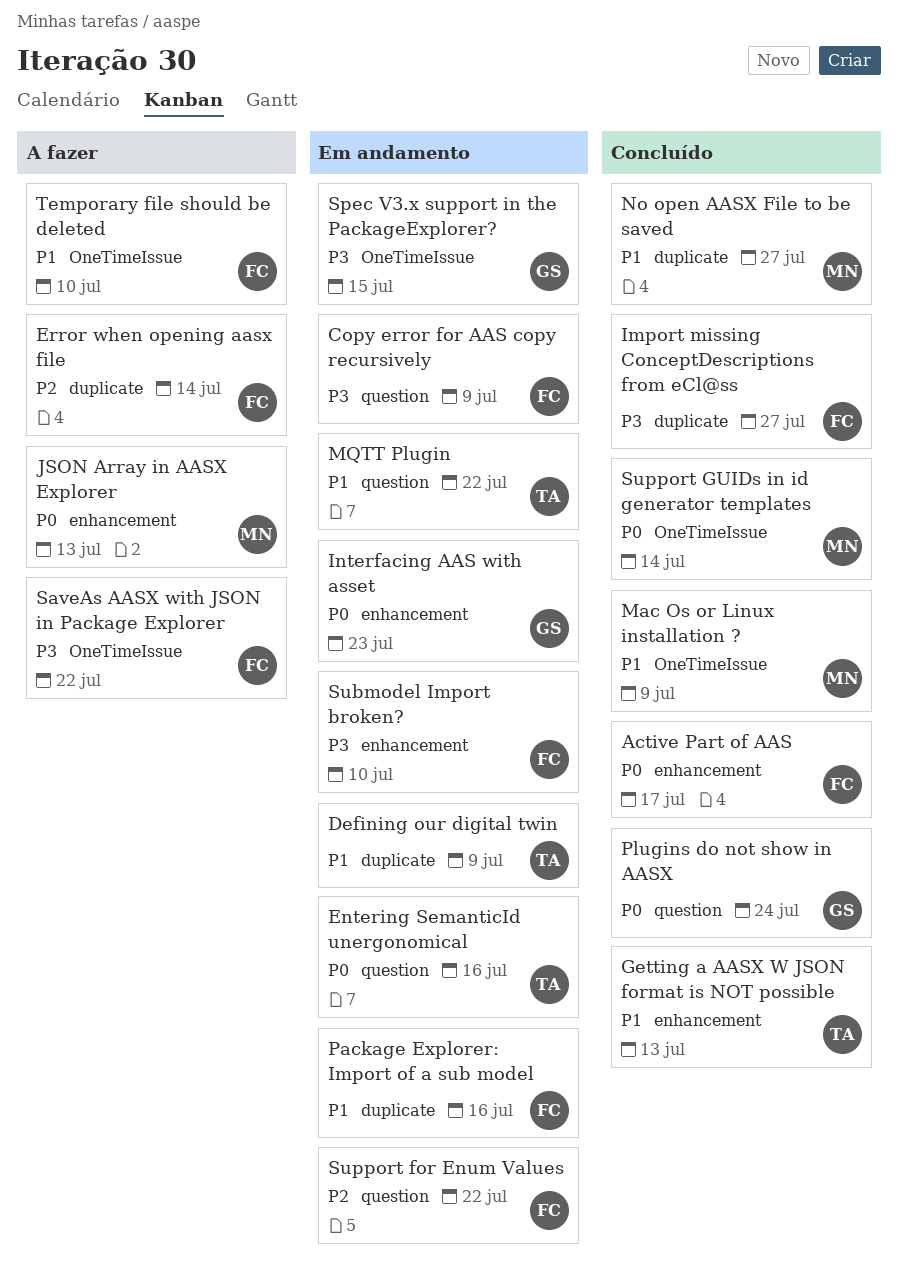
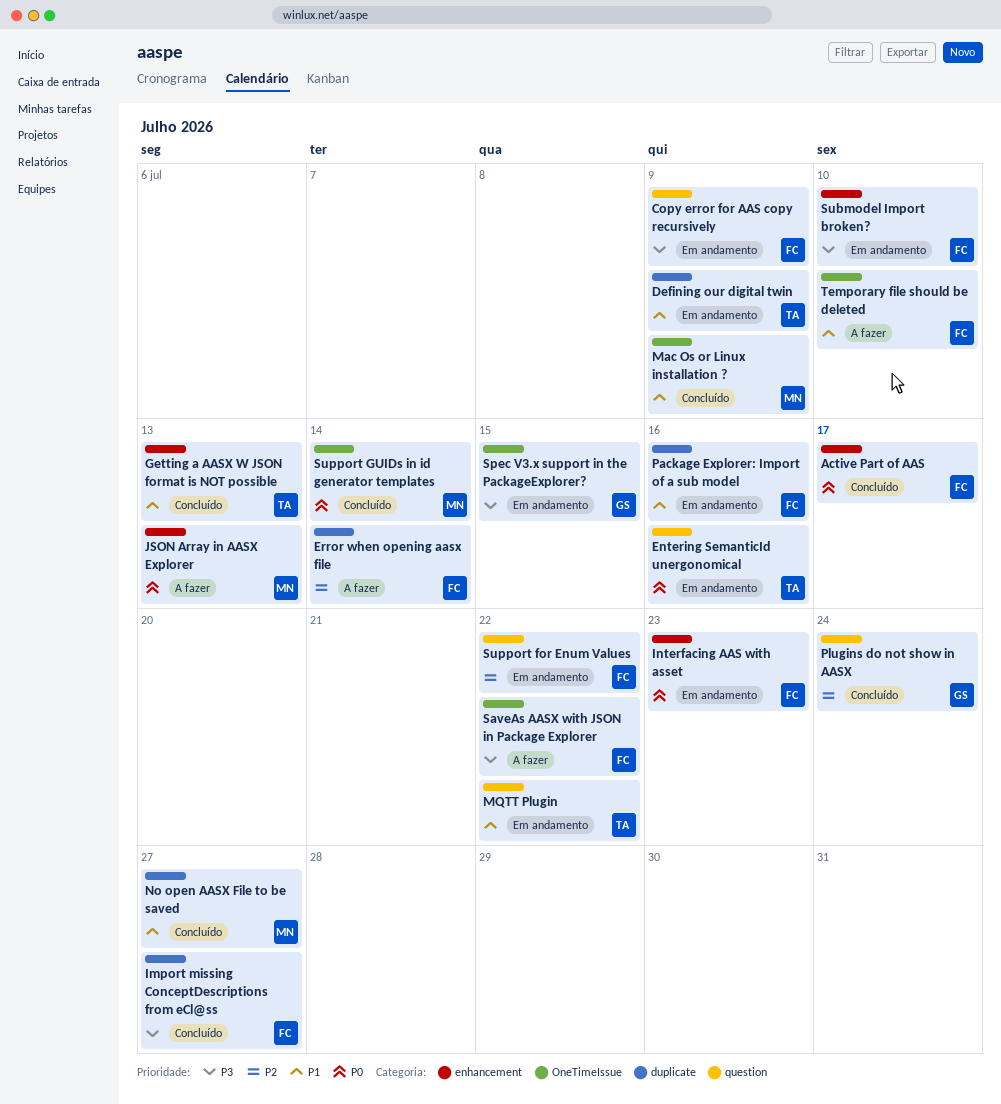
Interfacing AAS with asset, owner: GS -> FC
Plugins do not show in AASX, priority: P0 -> P2

